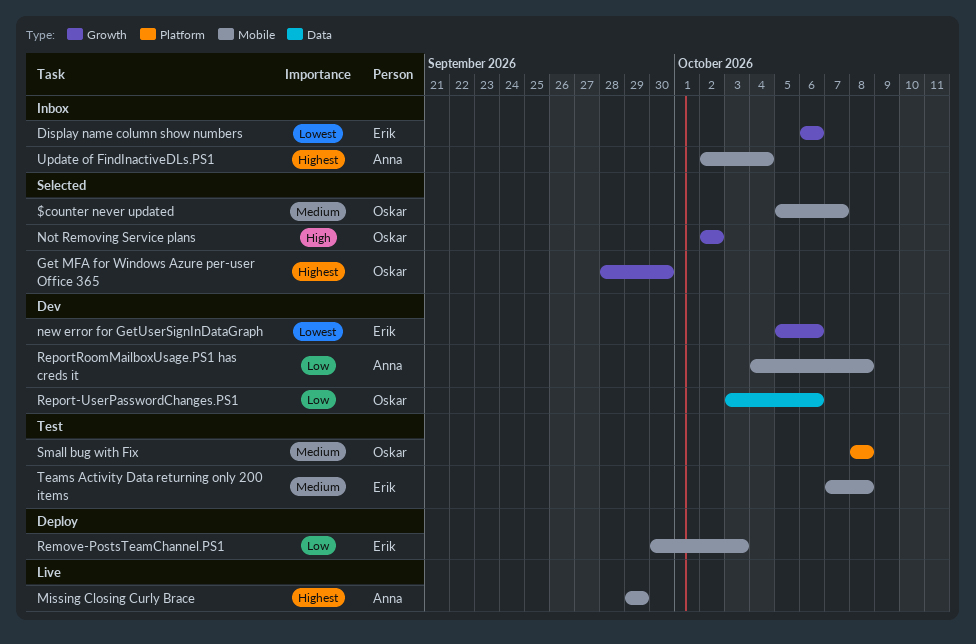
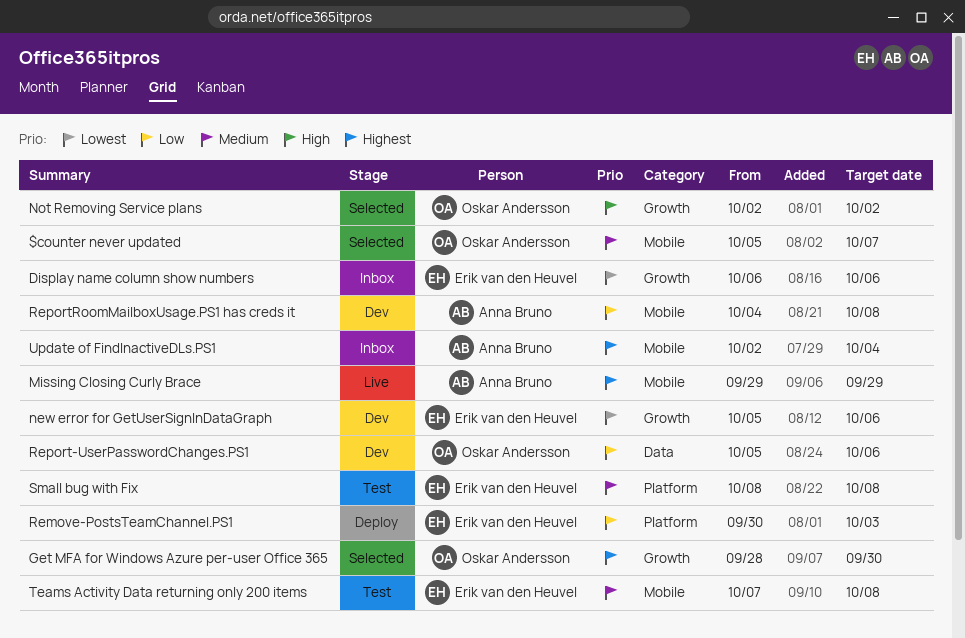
Remove-PostsTeamChannel.PS1, label: Mobile -> Platform
Report-UserPasswordChanges.PS1, start: Oct 3 -> Oct 5
Small bug with Fix, owner: Oskar Andersson -> Erik van den Heuvel

